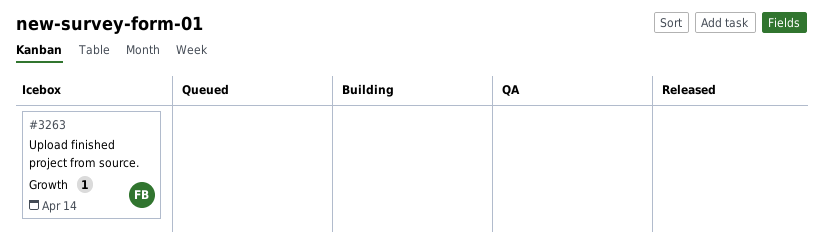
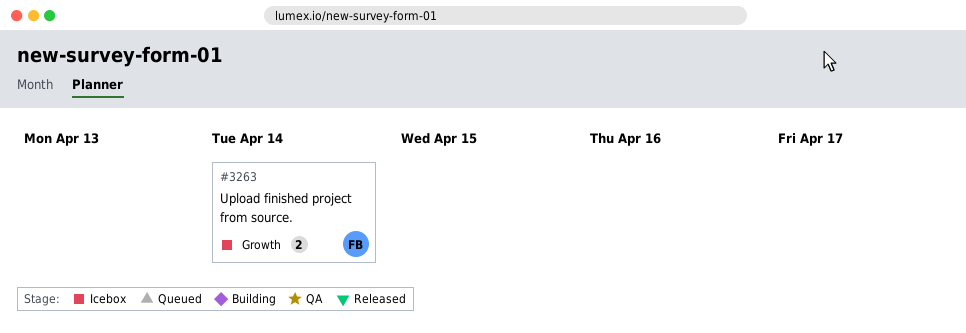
#3263, estimate: 1 -> 2

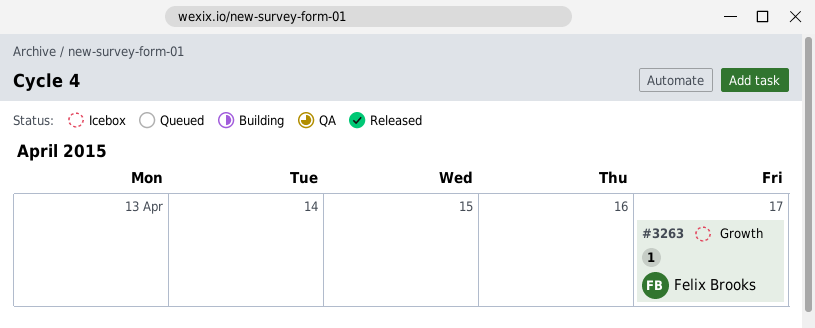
#3263, estimate: 2 -> 1
#3263, due: Apr 14 -> Apr 17

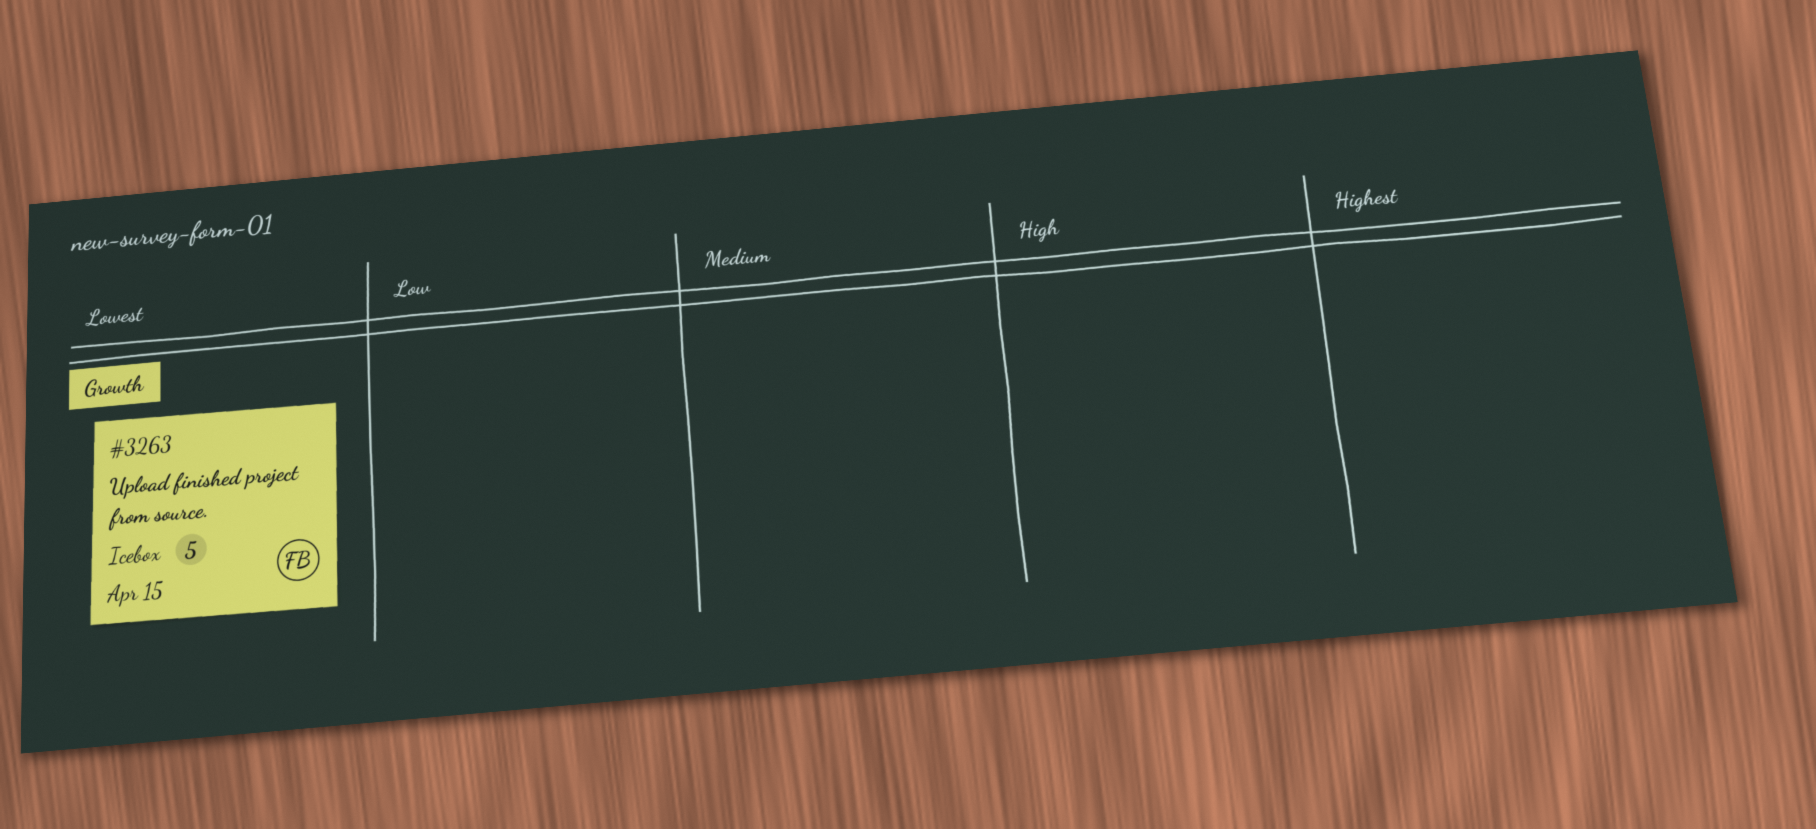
#3263, estimate: 1 -> 5
#3263, due: Apr 17 -> Apr 15

